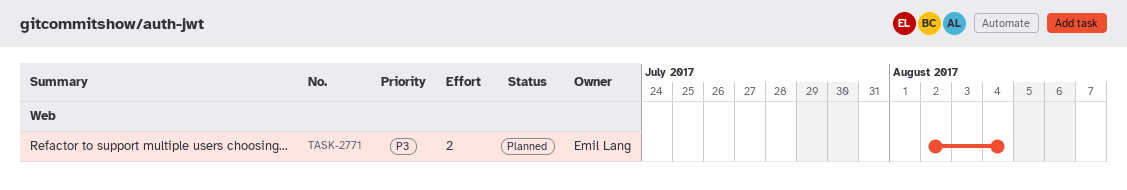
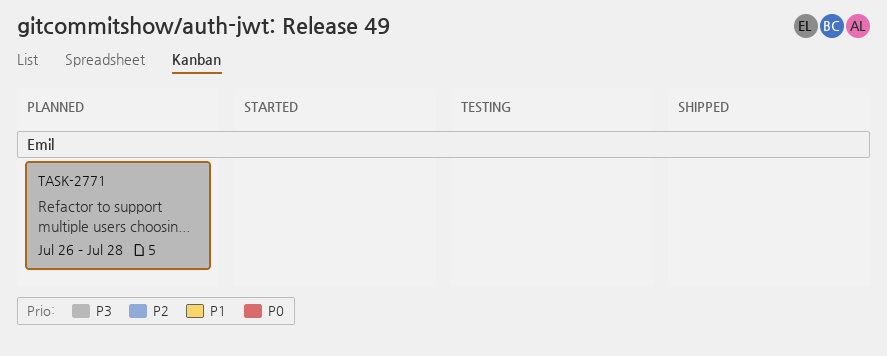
TASK-2771, start: Aug 2 -> Jul 26
TASK-2771, due: Aug 4 -> Jul 28

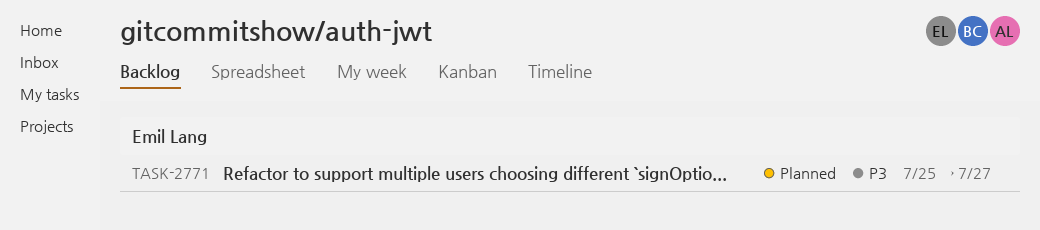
TASK-2771, start: Jul 26 -> Jul 25
TASK-2771, due: Jul 28 -> Jul 27

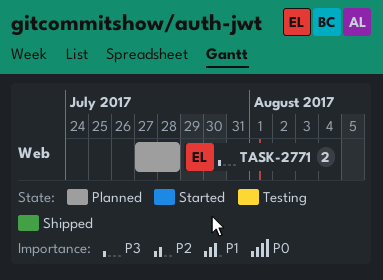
TASK-2771, start: Jul 25 -> Jul 27
TASK-2771, due: Jul 27 -> Jul 28

